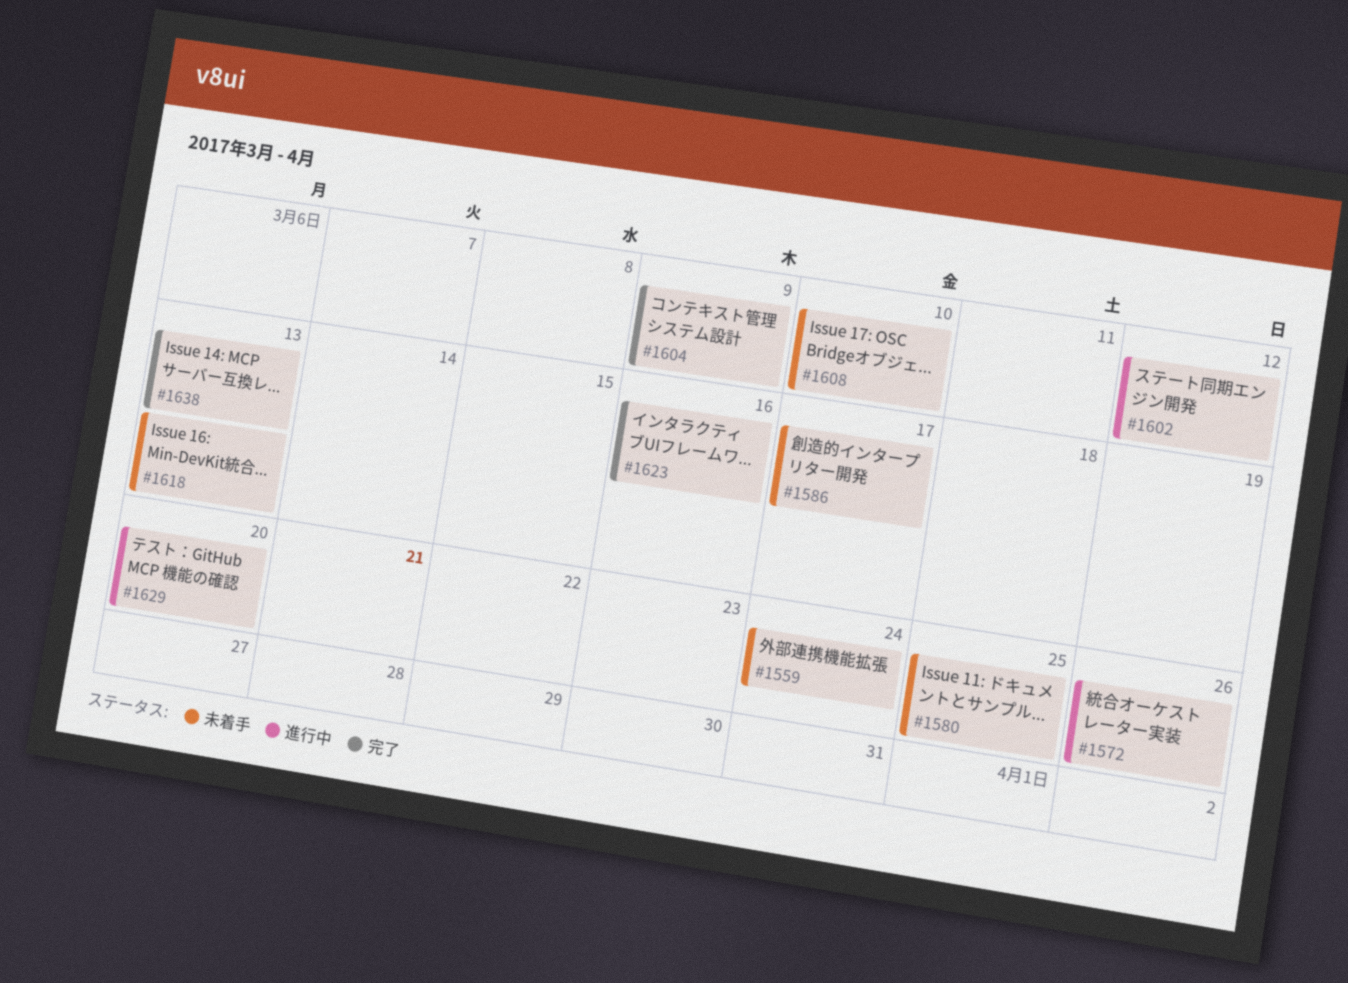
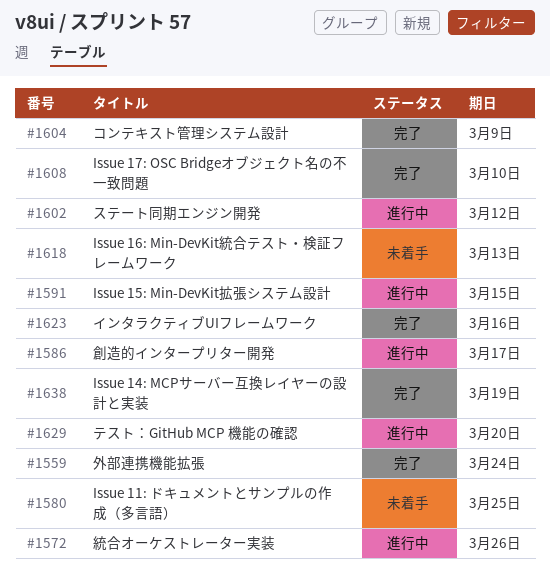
#1559, status: 未着手 -> 完了
#1586, status: 未着手 -> 進行中
#1591: none -> present
#1608, status: 未着手 -> 完了
#1638, due: Mar 13 -> Mar 19

